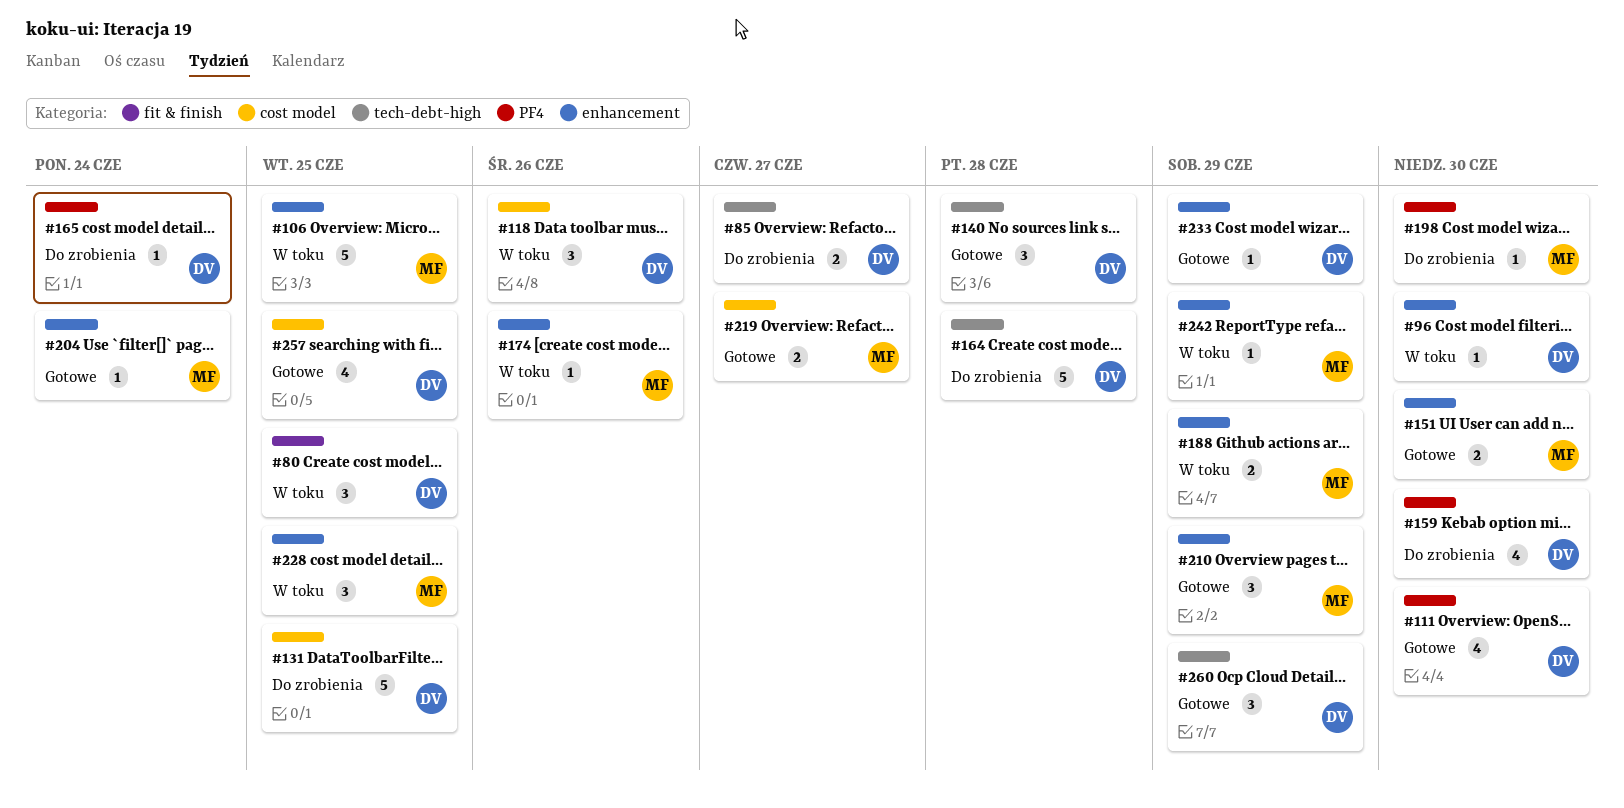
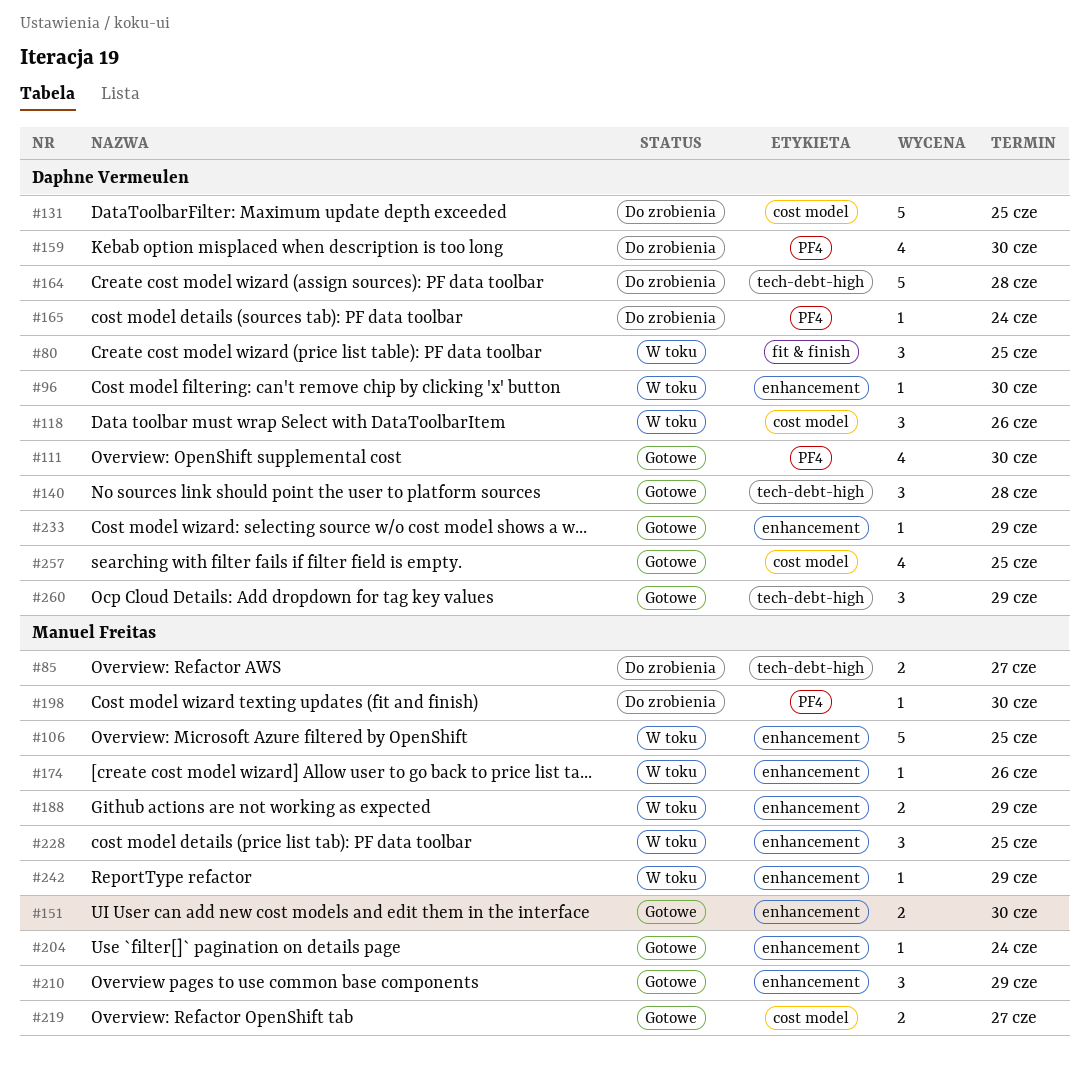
#85, owner: Daphne Vermeulen -> Manuel Freitas

